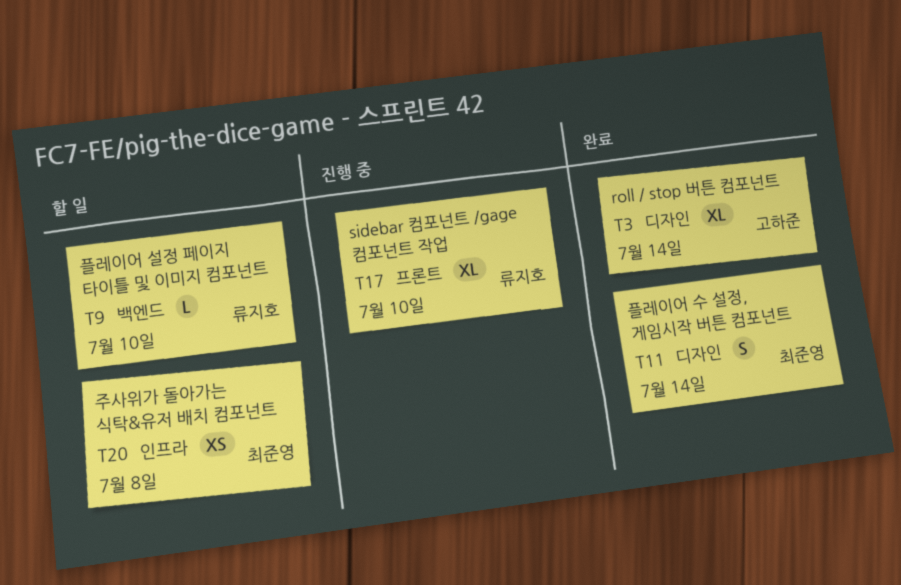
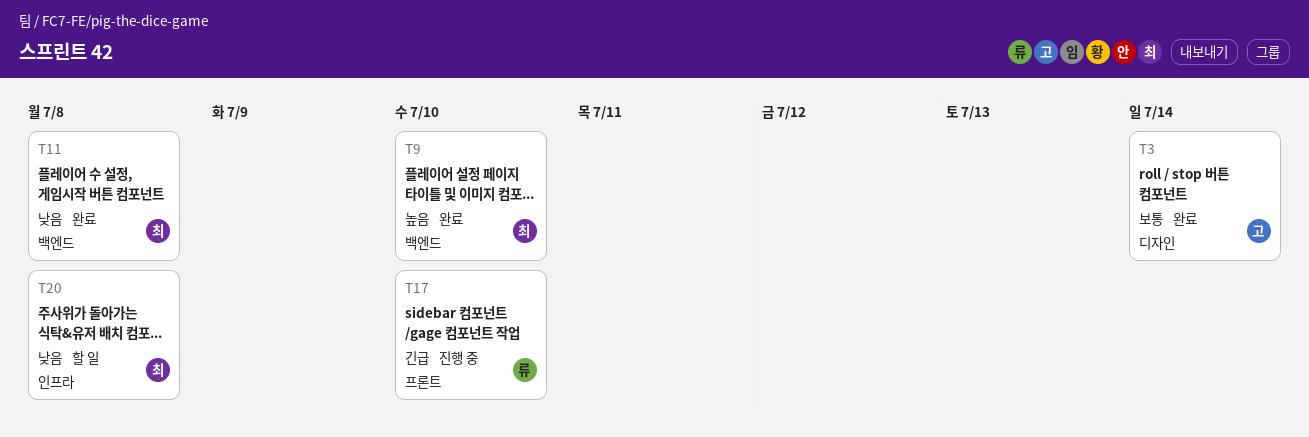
T9, status: 할 일 -> 완료
T9, owner: 류지호 -> 최준영
T11, label: 디자인 -> 백엔드
T11, due: Jul 14 -> Jul 8

